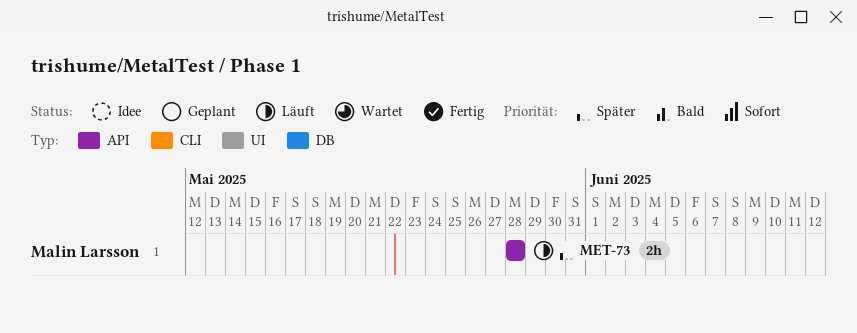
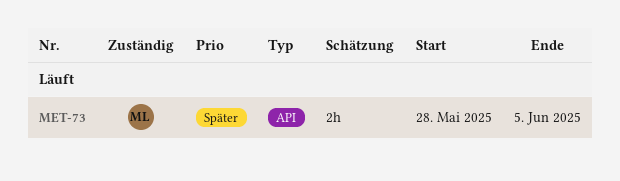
MET-73, due: May 28 -> Jun 5

